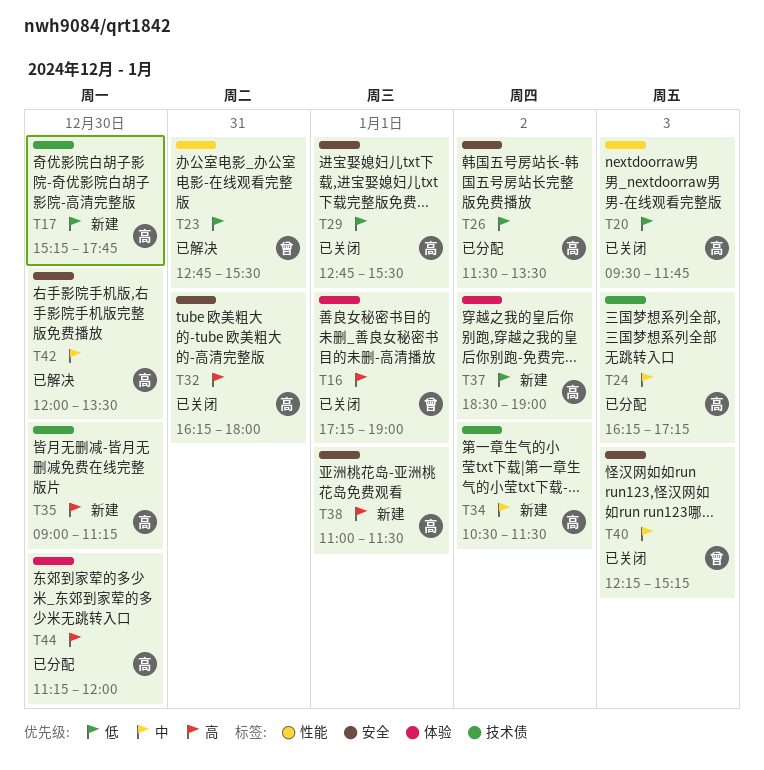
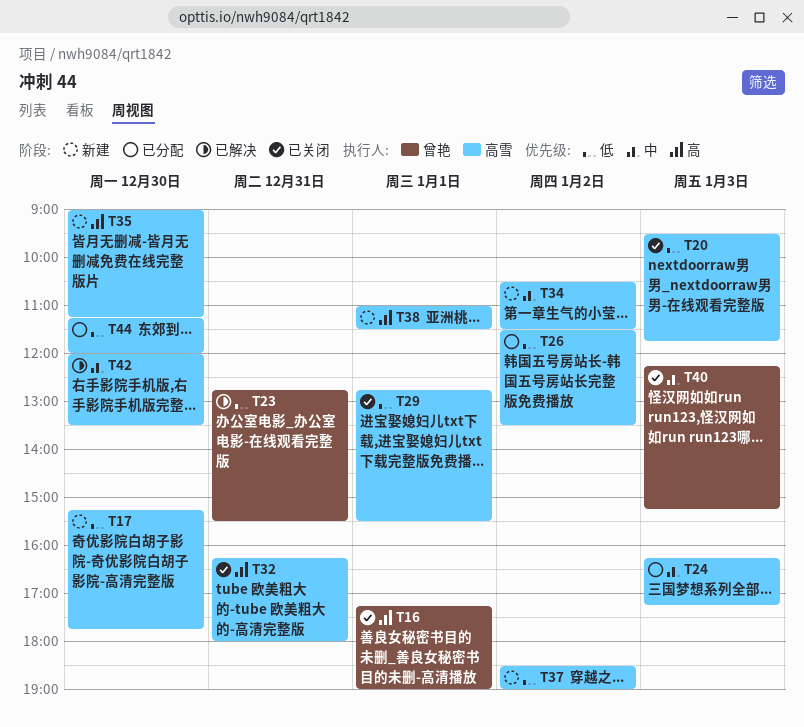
T44, priority: 高 -> 低

